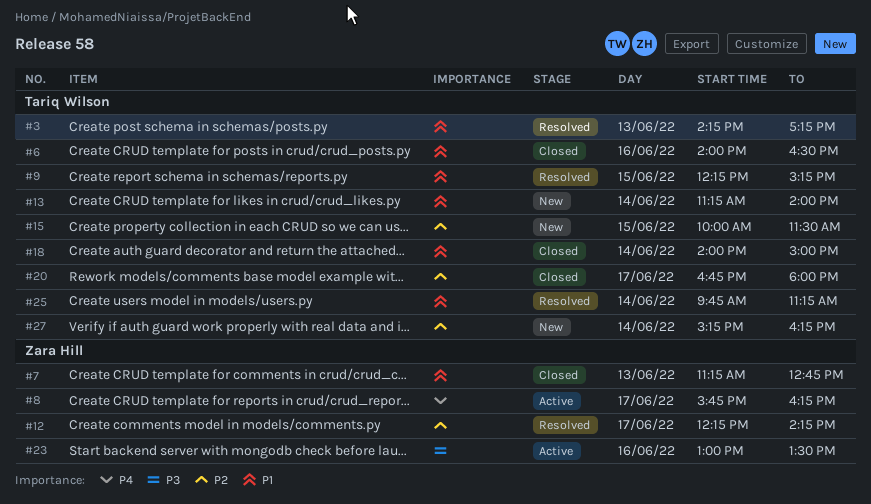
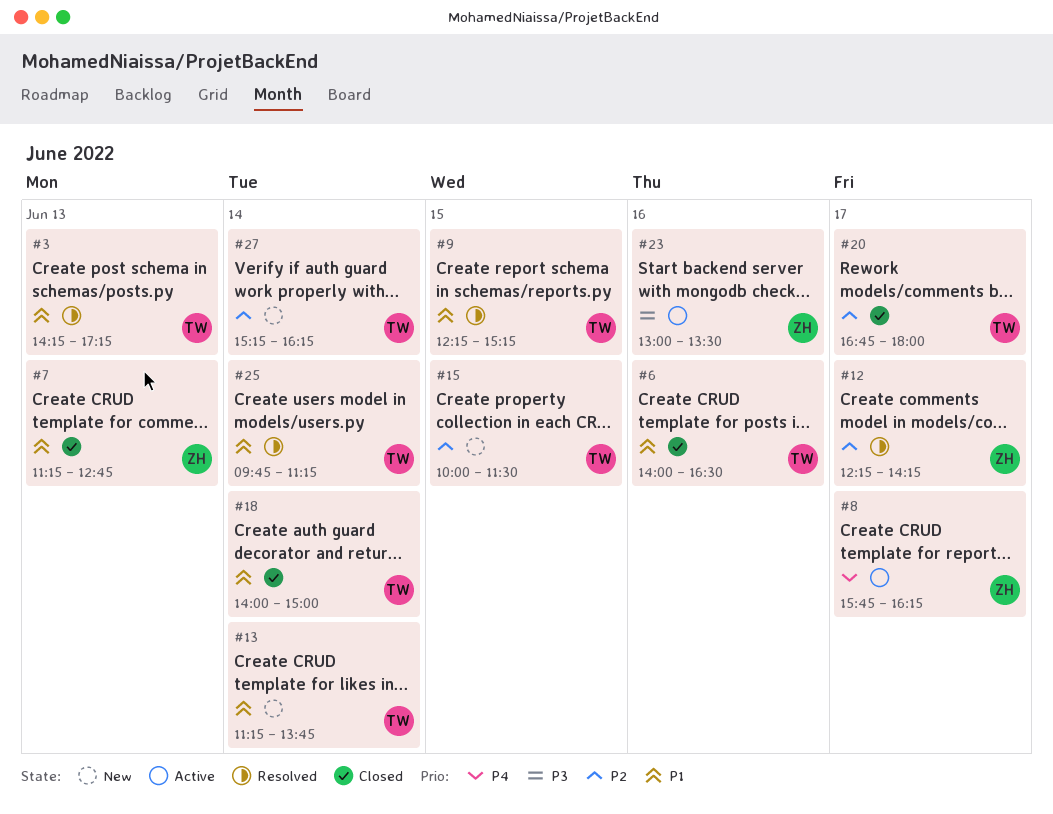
#13, ends: 14:00 -> 13:45

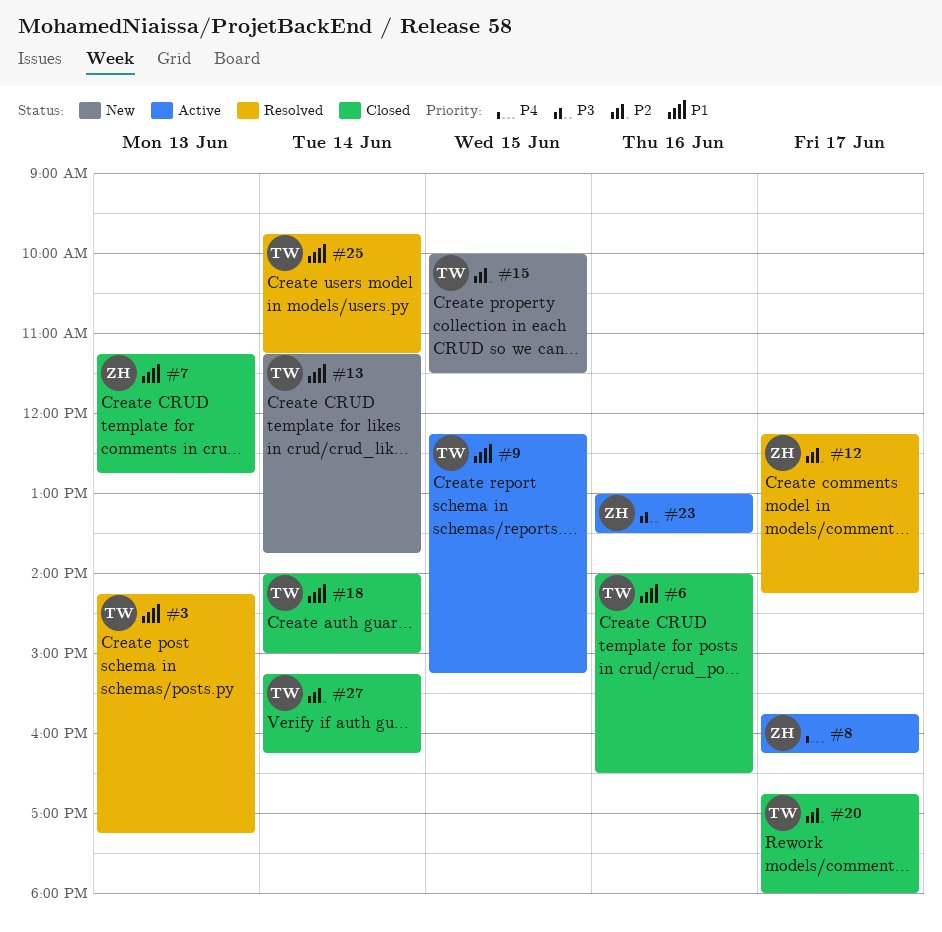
#9, status: Resolved -> Active
#27, status: New -> Closed

